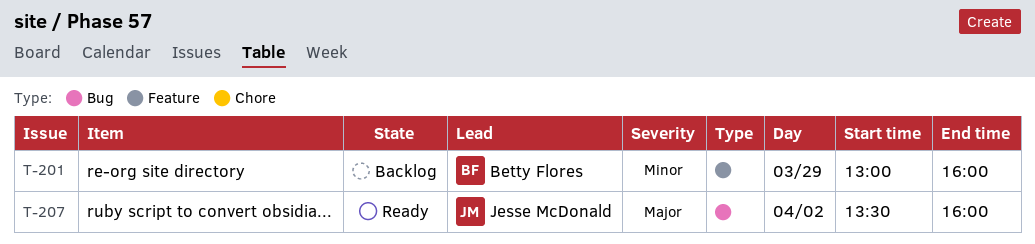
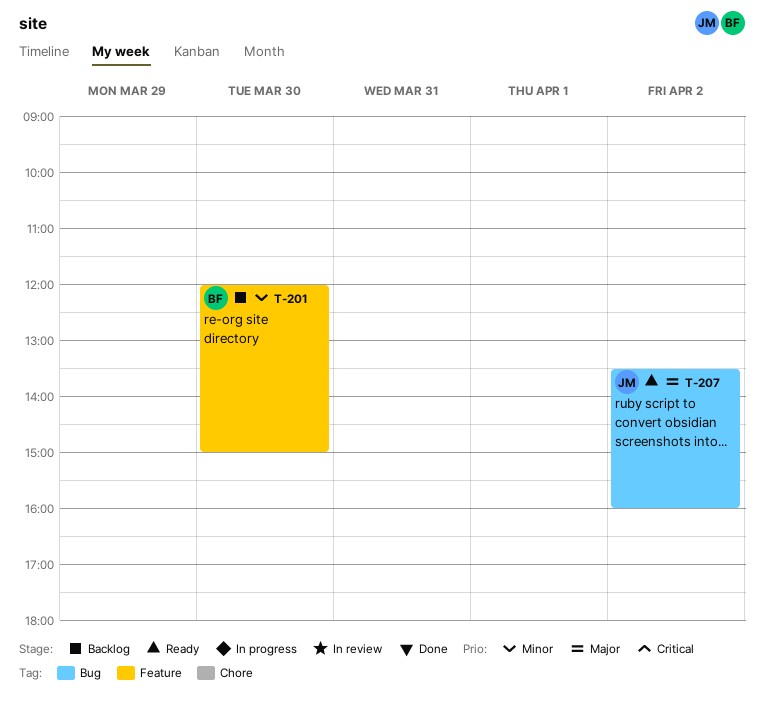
T-201, day: Mar 29 -> Mar 30
T-201, begins: 13:00 -> 12:00
T-201, ends: 16:00 -> 15:00

